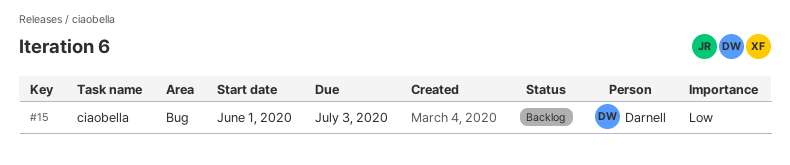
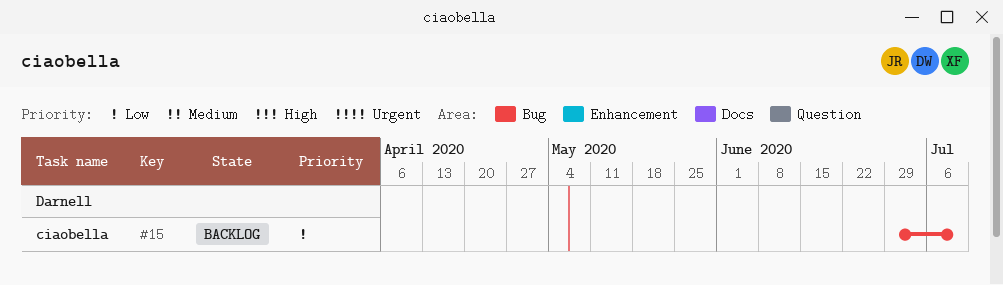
#15, start: Jun 1 -> Jun 29
#15, due: Jul 3 -> Jul 10

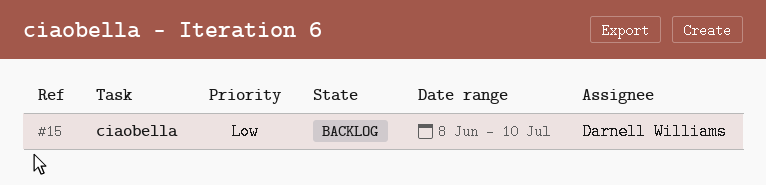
#15, start: Jun 29 -> Jun 8

